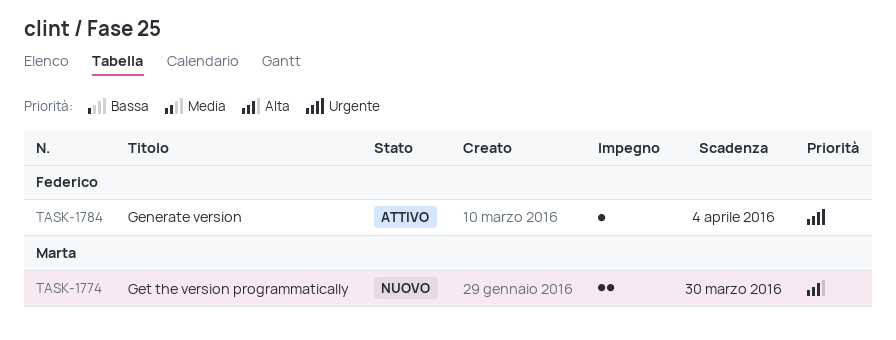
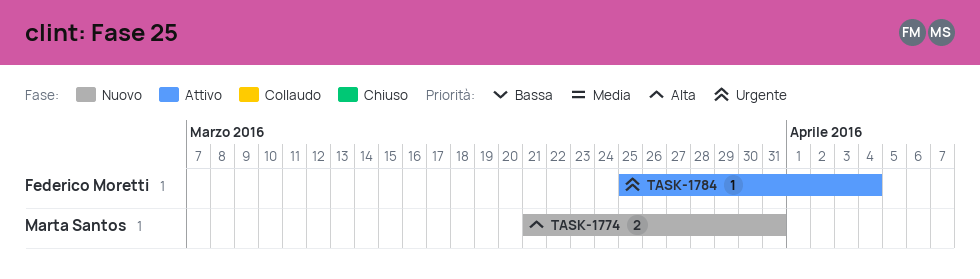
TASK-1774, due: Mar 30 -> Mar 31

